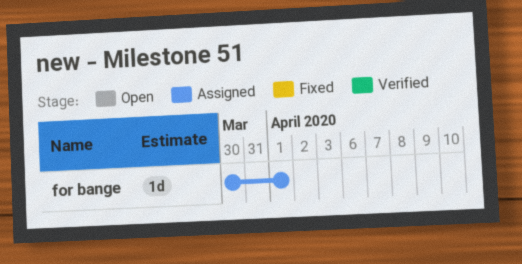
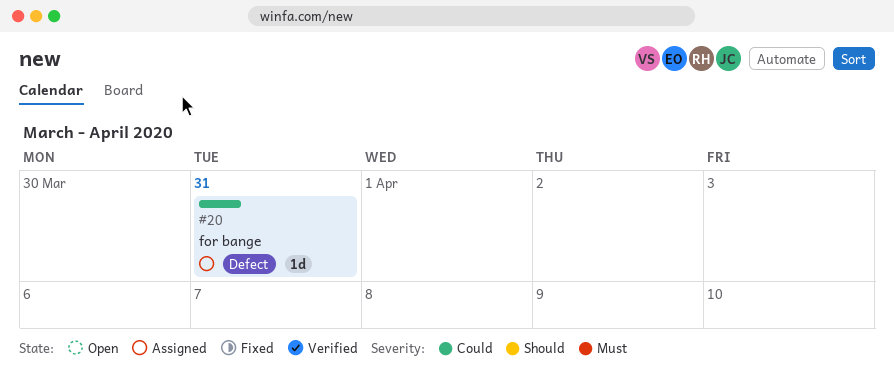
for bange, due: Apr 1 -> Mar 31

